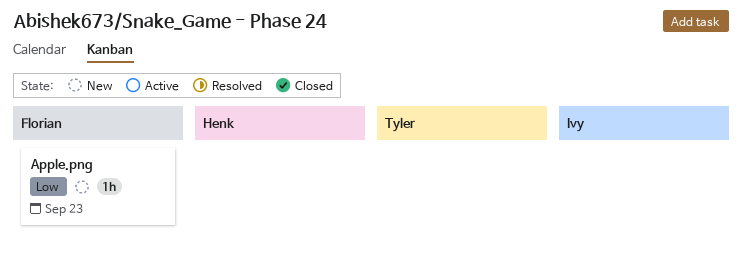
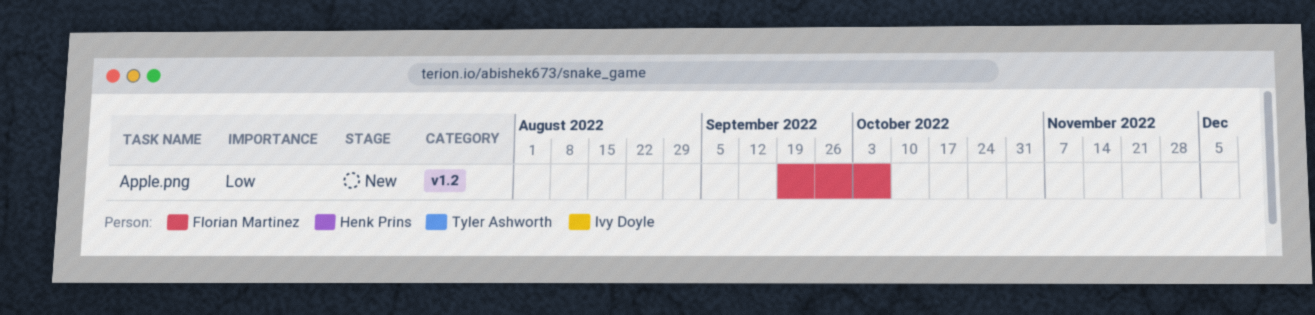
Apple.png, due: Sep 23 -> Oct 7

